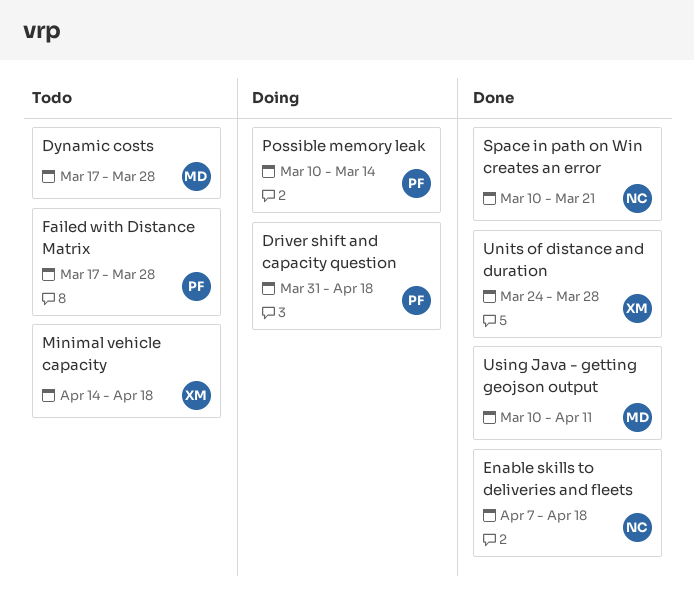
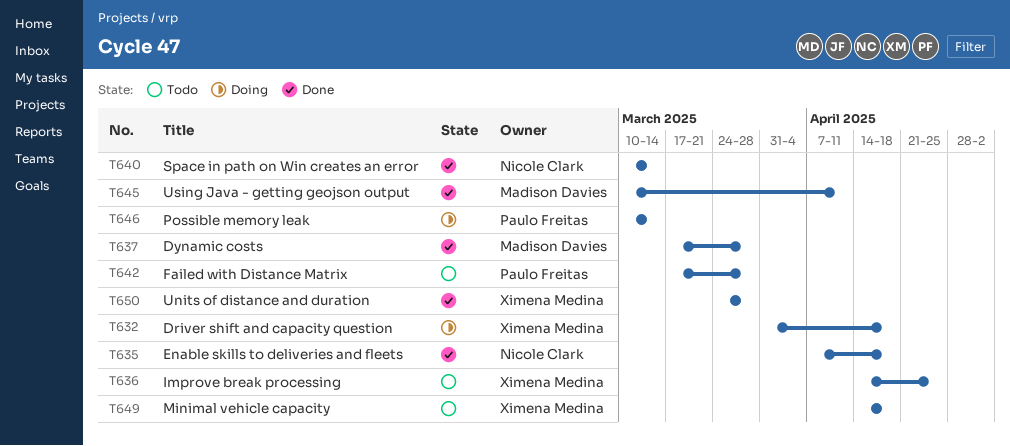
Driver shift and capacity question, owner: Paulo Freitas -> Ximena Medina
Dynamic costs, status: Todo -> Done
Improve break processing: none -> present
Space in path on Win creates an error, due: Mar 21 -> Mar 14

